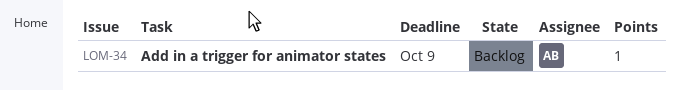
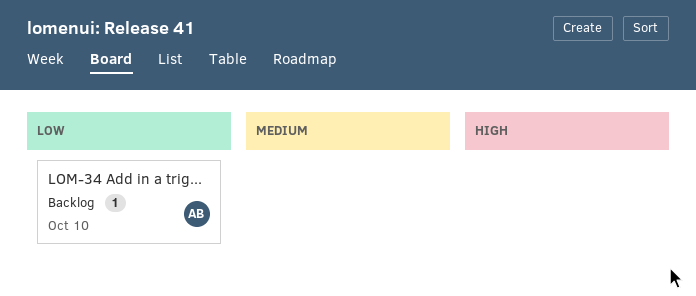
LOM-34, due: Oct 9 -> Oct 10

